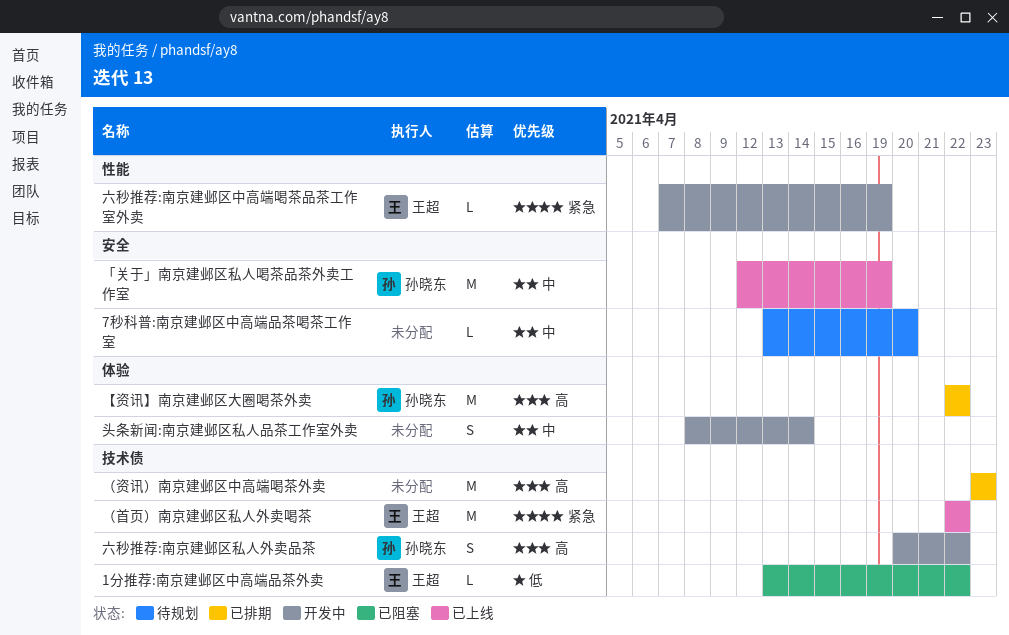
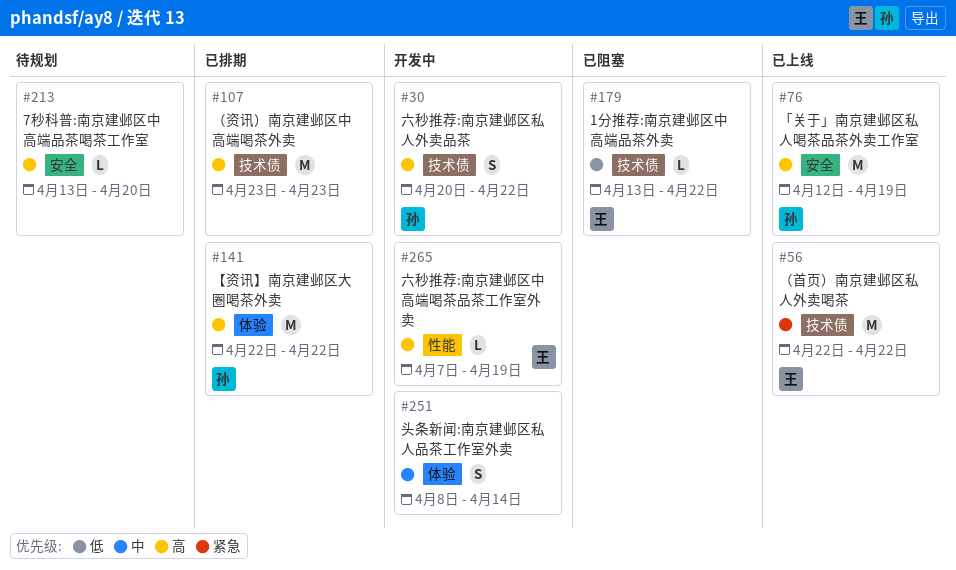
7秒科普:南京建邺区中高端品茶喝茶工作室, priority: 中 -> 高
「关于」南京建邺区私人喝茶品茶外卖工作室, priority: 中 -> 高
六秒推荐:南京建邺区中高端喝茶品茶工作室外卖, priority: 紧急 -> 高

